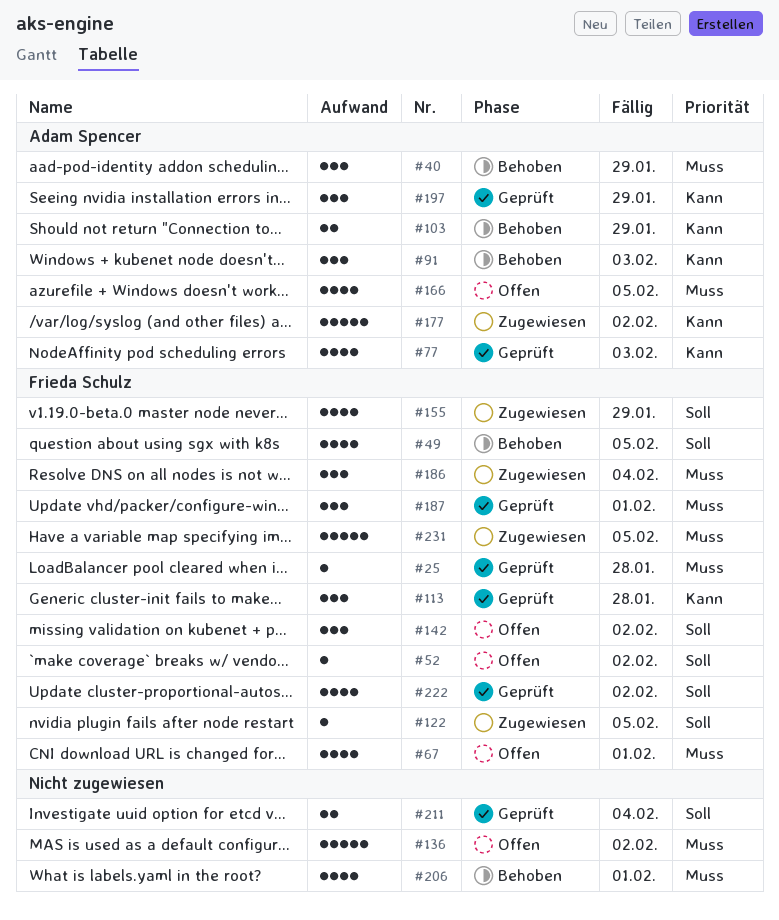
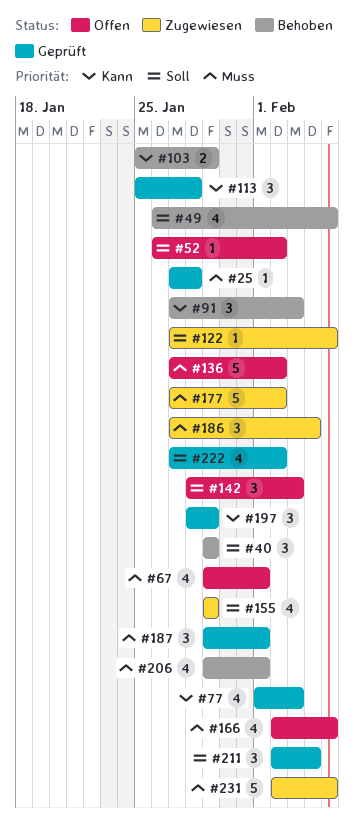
#40, priority: Muss -> Soll
#142, due: Feb 2 -> Feb 3
#177, priority: Kann -> Muss
#211, estimate: 2 -> 3

